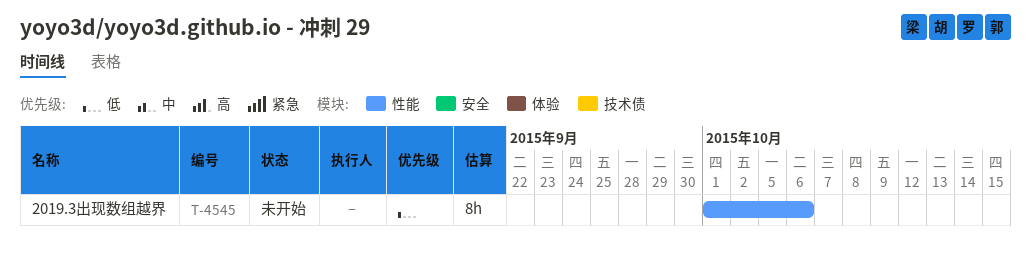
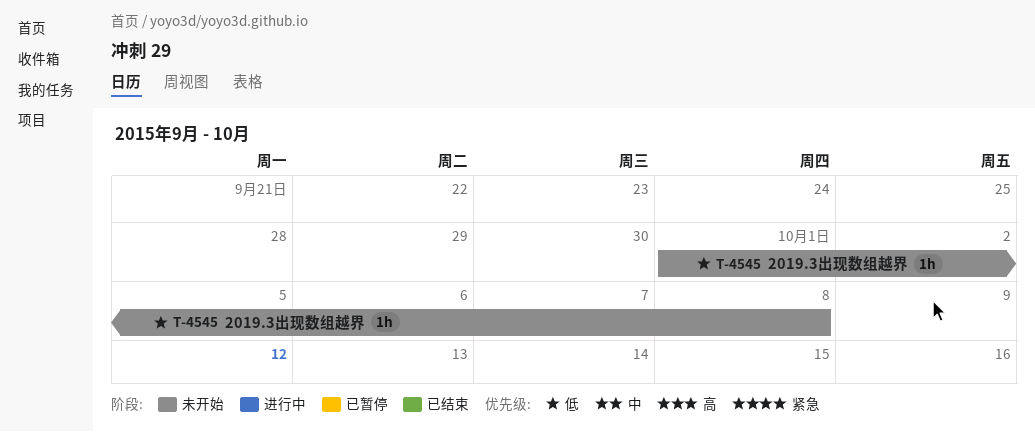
T-4545, estimate: 8h -> 1h
T-4545, due: Oct 6 -> Oct 8

